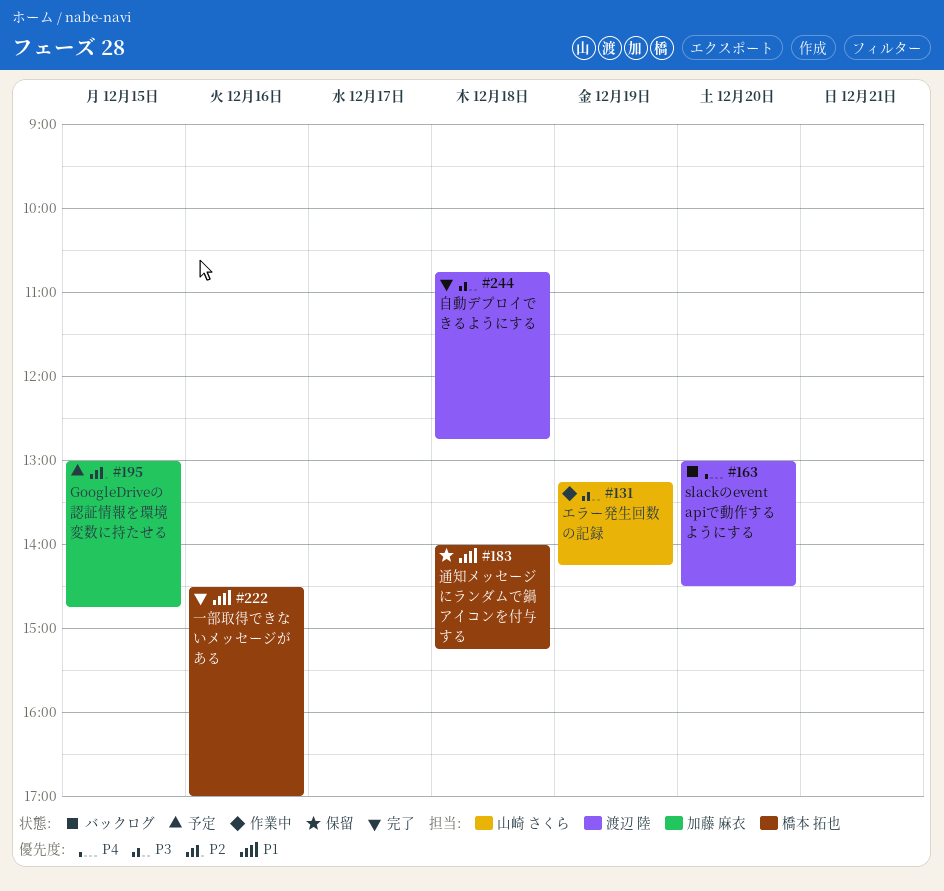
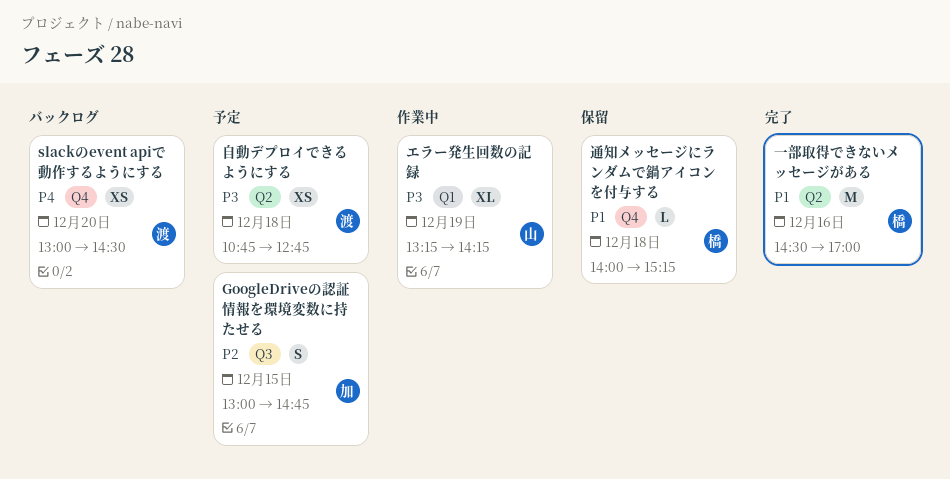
自動デプロイできるようにする, status: 完了 -> 予定

